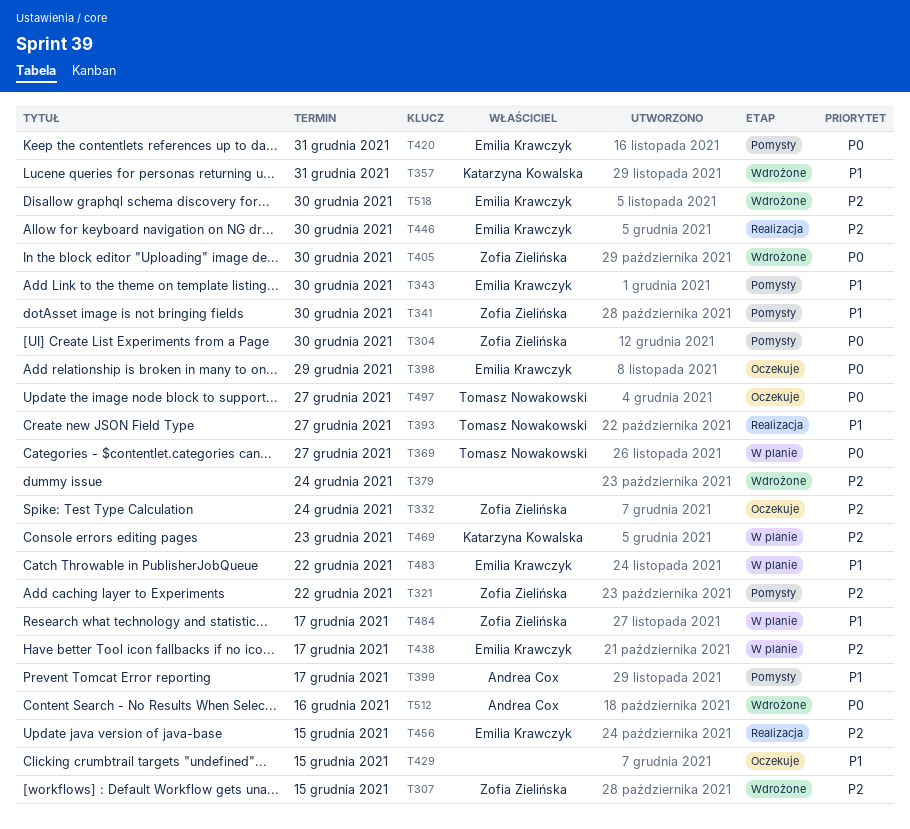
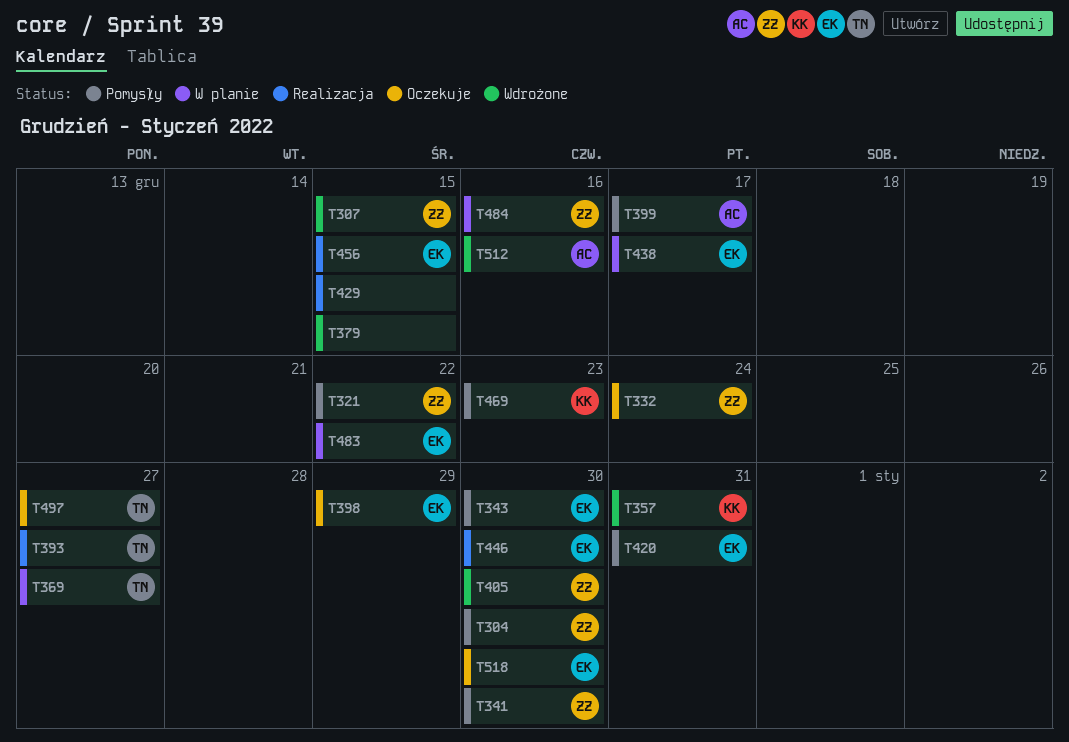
T379, due: Dec 24 -> Dec 15
T429, status: Oczekuje -> Realizacja
T469, status: W planie -> Pomysły
T484, due: Dec 17 -> Dec 16
T518, status: Wdrożone -> Oczekuje

